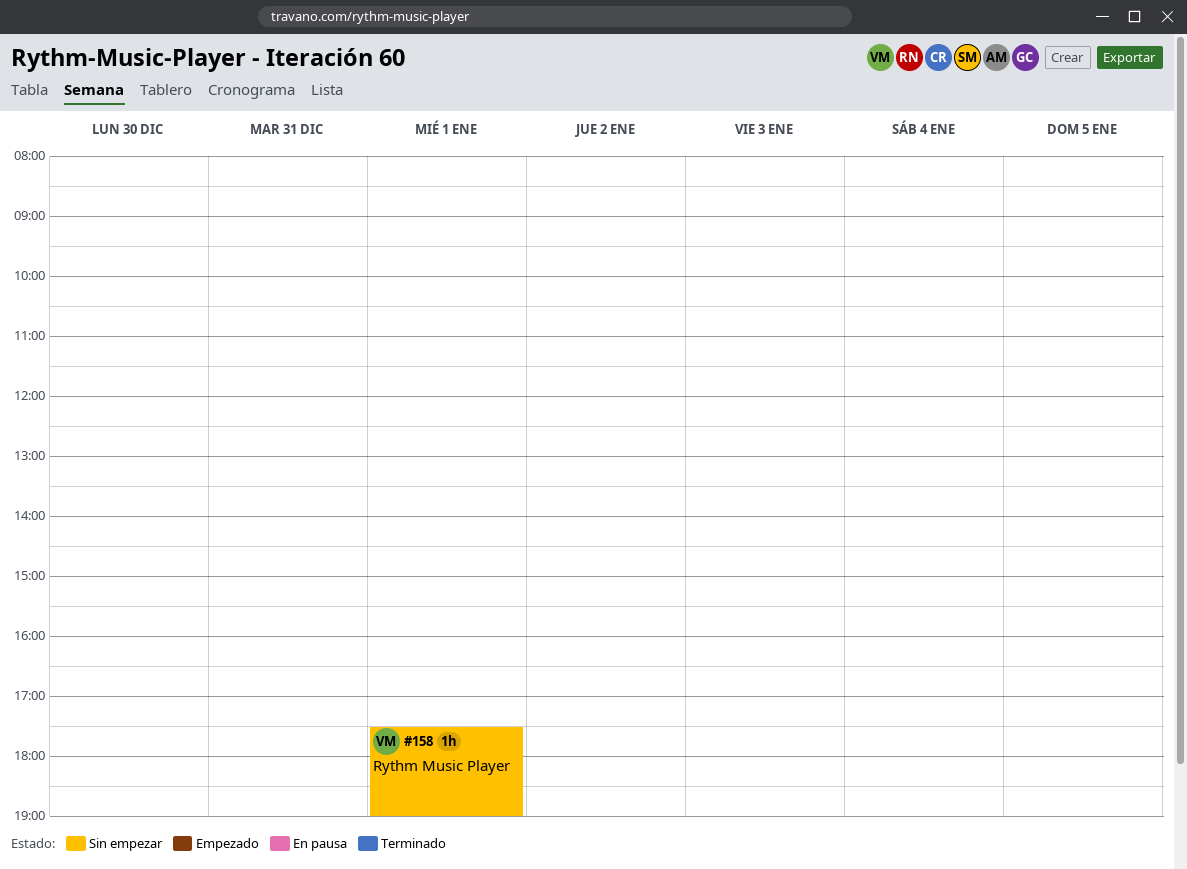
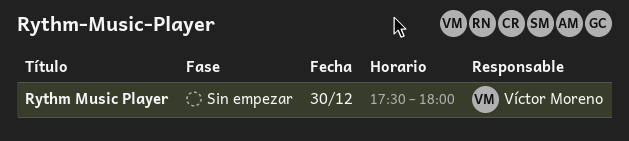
Rythm Music Player, day: Jan 1 -> Dec 30
Rythm Music Player, ends: 19:00 -> 18:00

